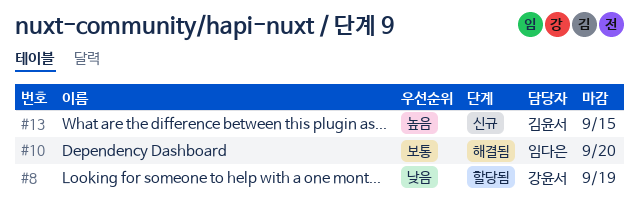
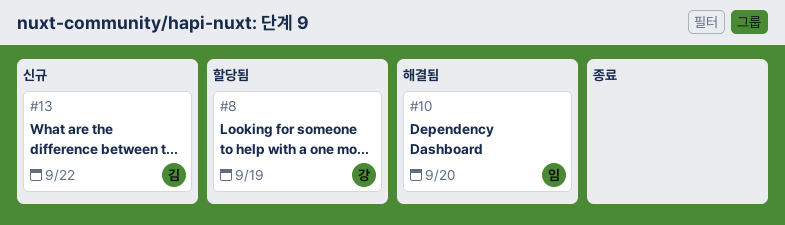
#13, due: Sep 15 -> Sep 22

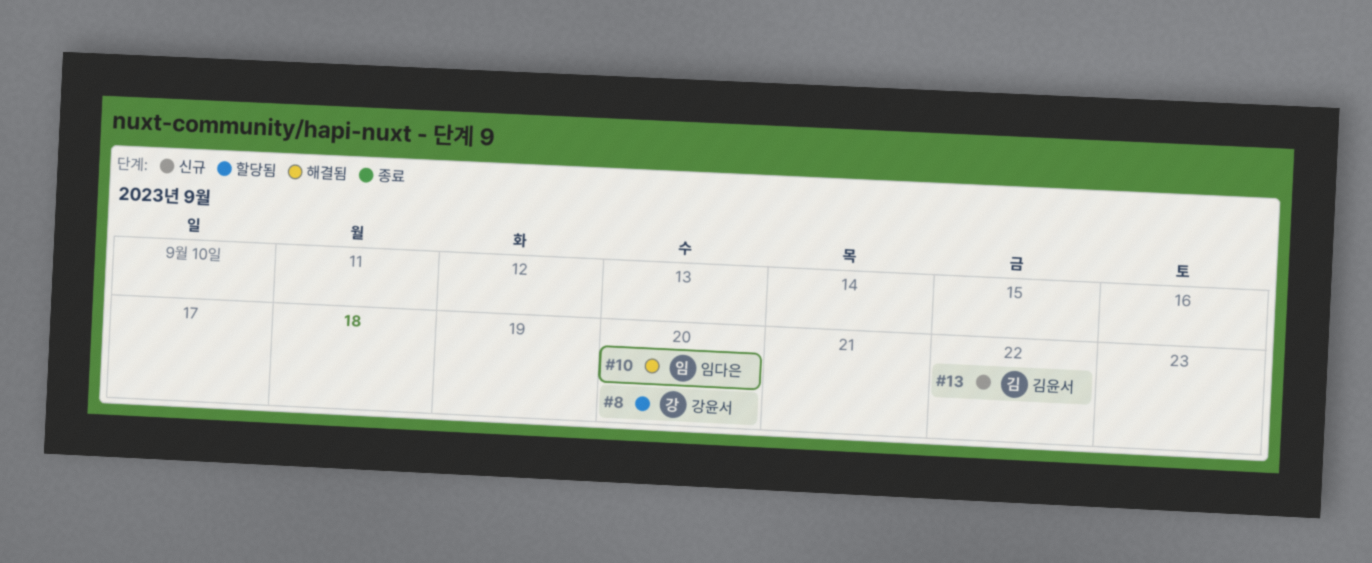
#8, due: Sep 19 -> Sep 20

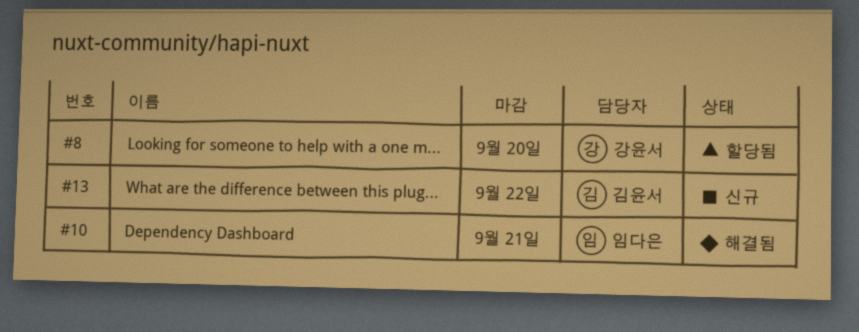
#10, due: Sep 20 -> Sep 21

